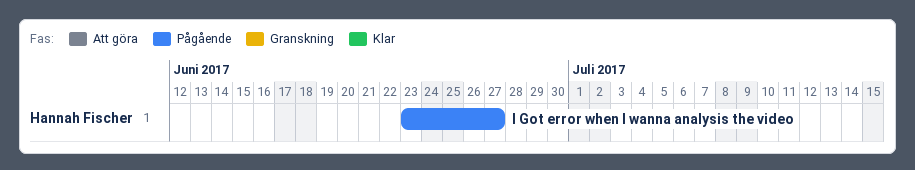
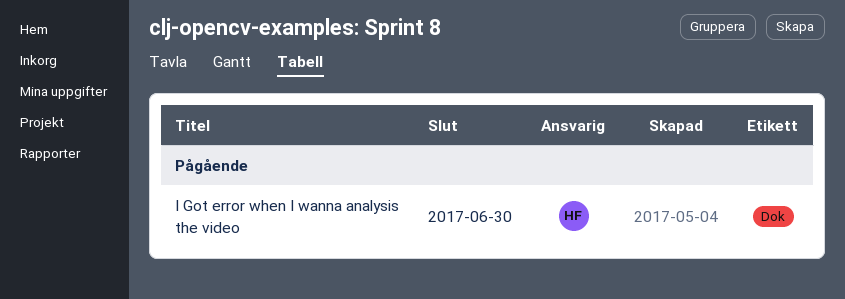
I Got error when I wanna analysis the video, due: Jun 27 -> Jun 30

